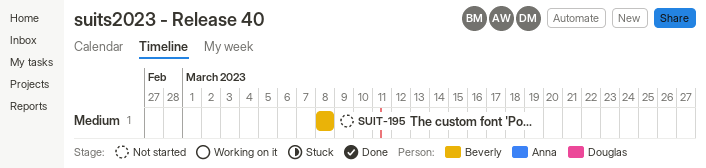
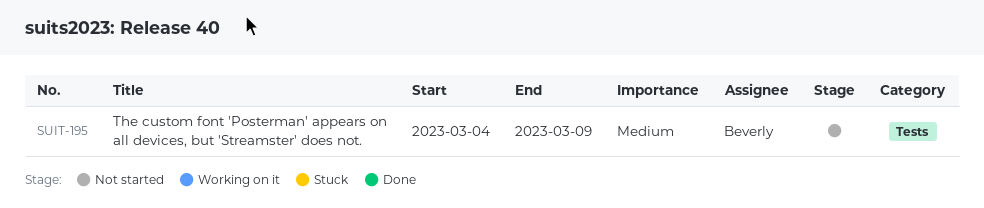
SUIT-195, start: Mar 8 -> Mar 4
SUIT-195, due: Mar 8 -> Mar 9

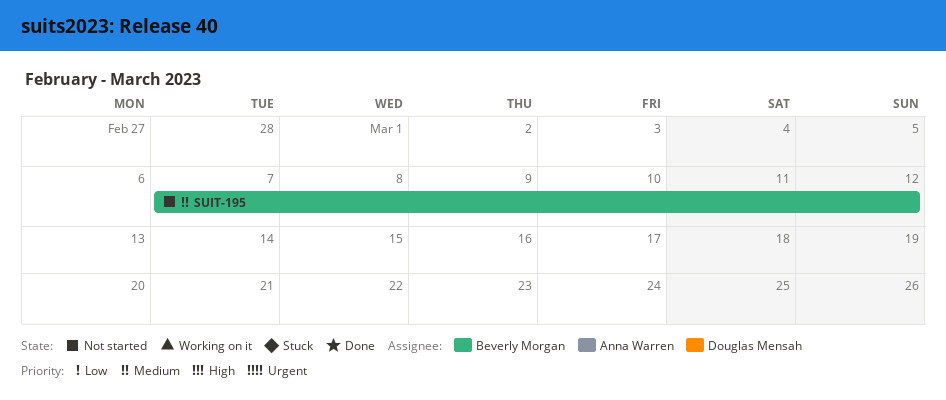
SUIT-195, start: Mar 4 -> Mar 7
SUIT-195, due: Mar 9 -> Mar 12

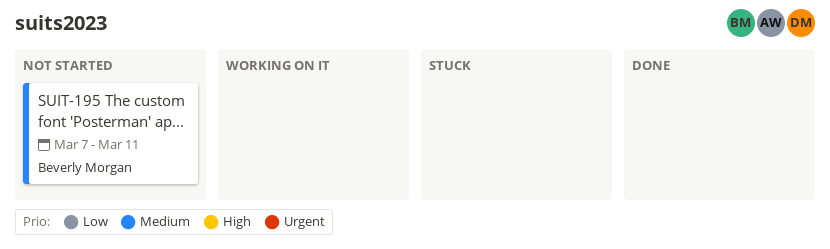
SUIT-195, due: Mar 12 -> Mar 11

